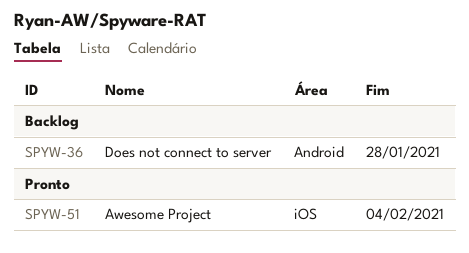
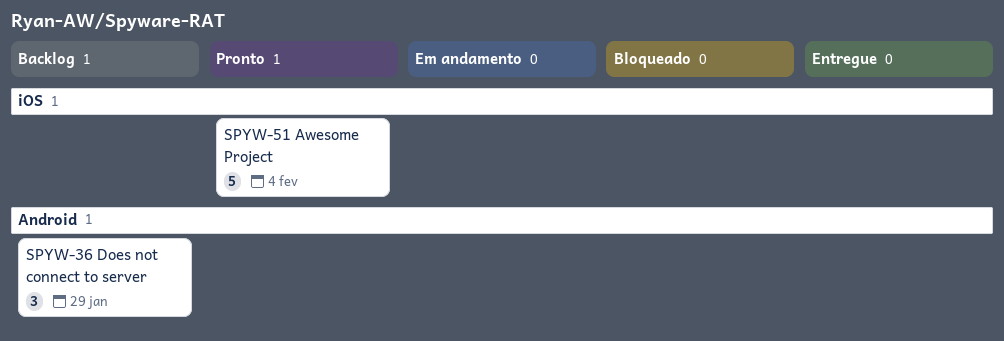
SPYW-36, due: Jan 28 -> Jan 29

